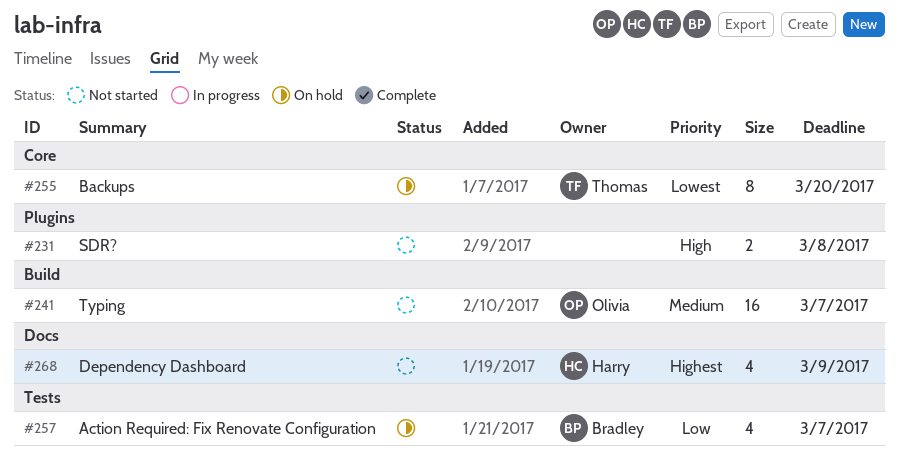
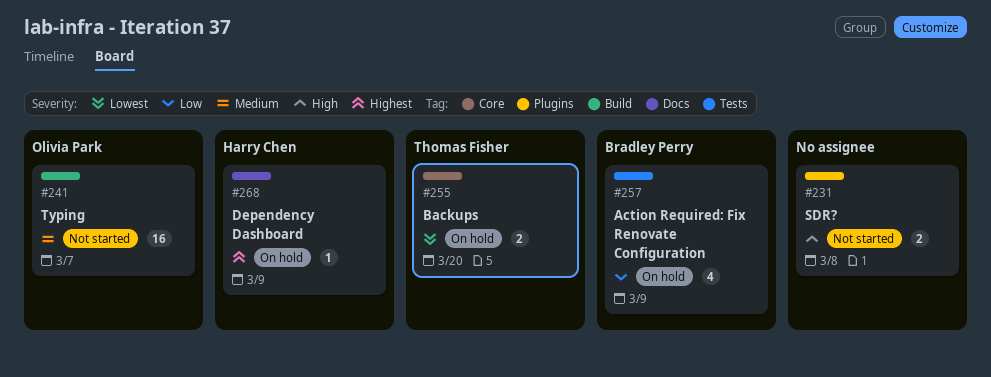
#255, estimate: 8 -> 2
#257, due: Mar 7 -> Mar 9
#268, status: Not started -> On hold
#268, estimate: 4 -> 1

